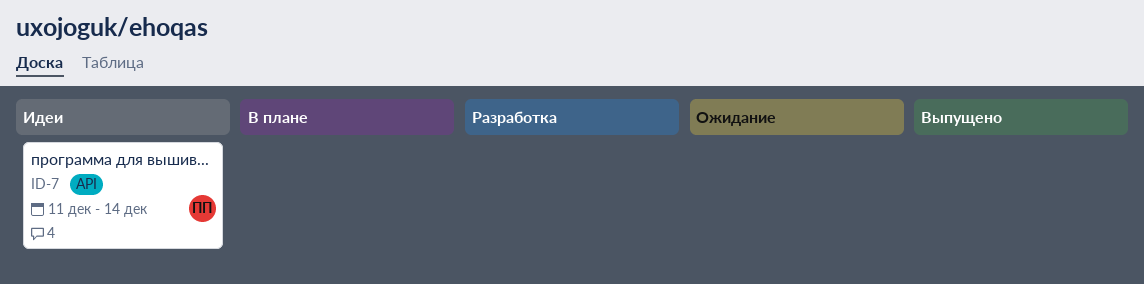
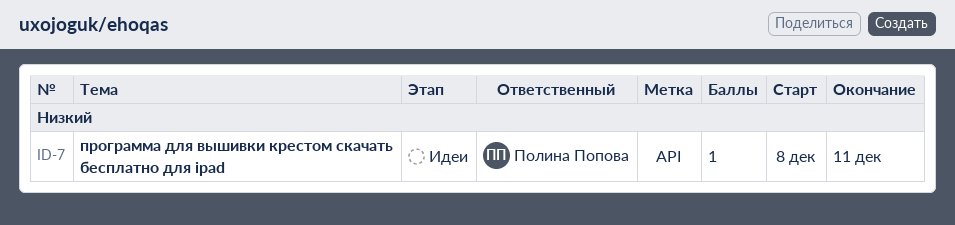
ID-7, start: Dec 11 -> Dec 8
ID-7, due: Dec 14 -> Dec 11

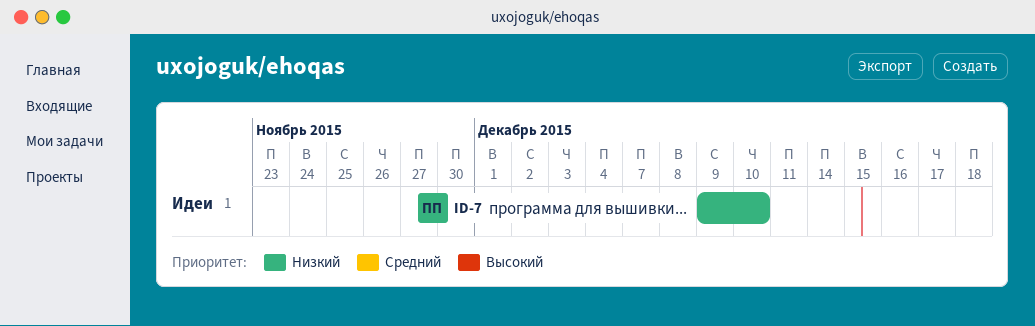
ID-7, start: Dec 8 -> Dec 9
ID-7, due: Dec 11 -> Dec 10

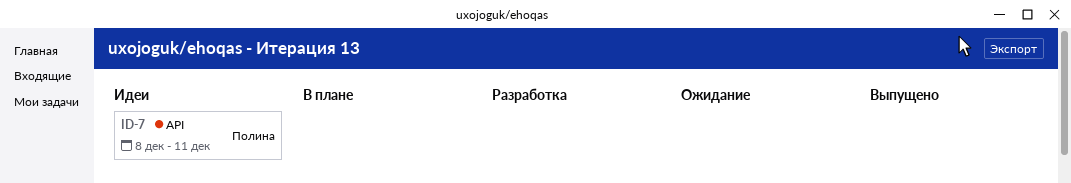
ID-7, start: Dec 9 -> Dec 8
ID-7, due: Dec 10 -> Dec 11

